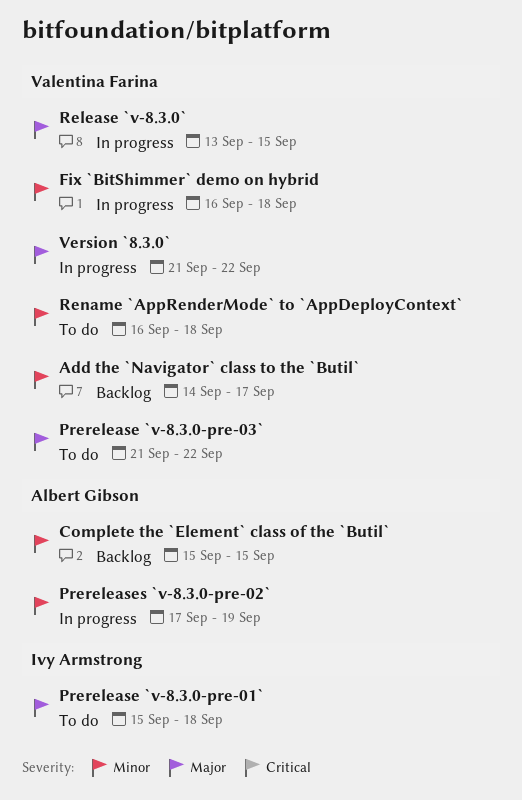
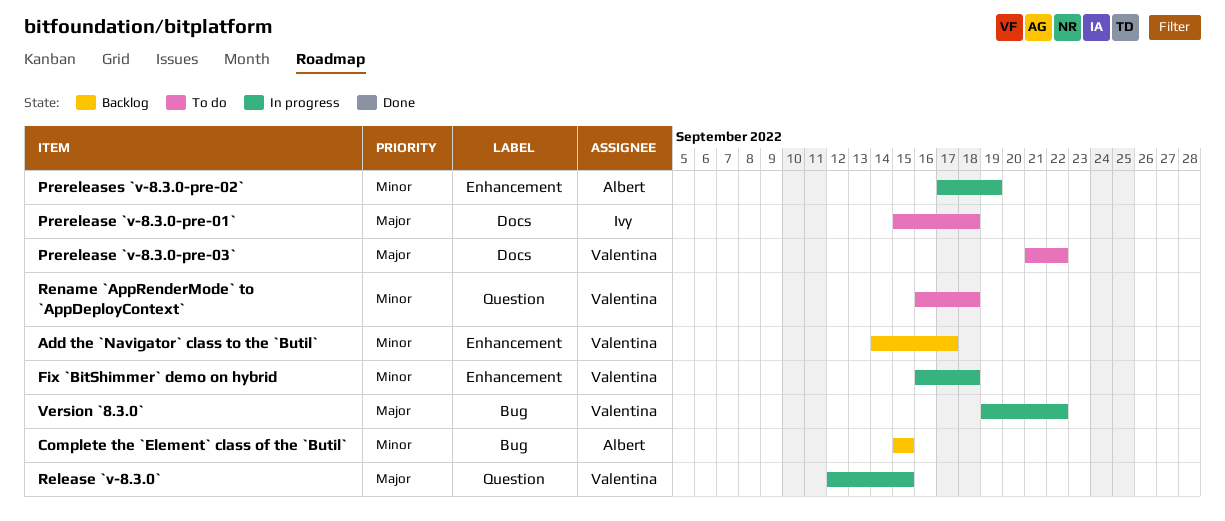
Release `v-8.3.0`, start: Sep 13 -> Sep 12
Version `8.3.0`, start: Sep 21 -> Sep 19

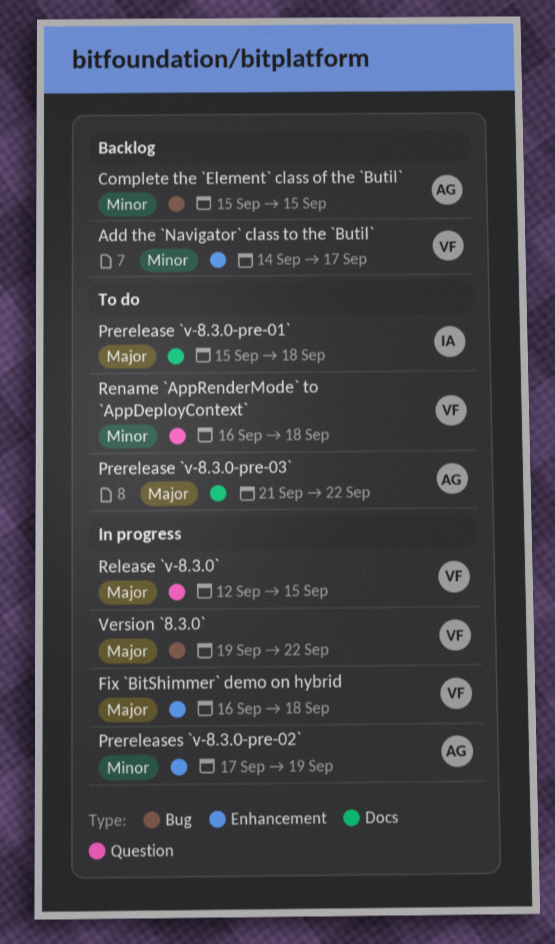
Fix `BitShimmer` demo on hybrid, priority: Minor -> Major
Prerelease `v-8.3.0-pre-03`, owner: Valentina -> Albert

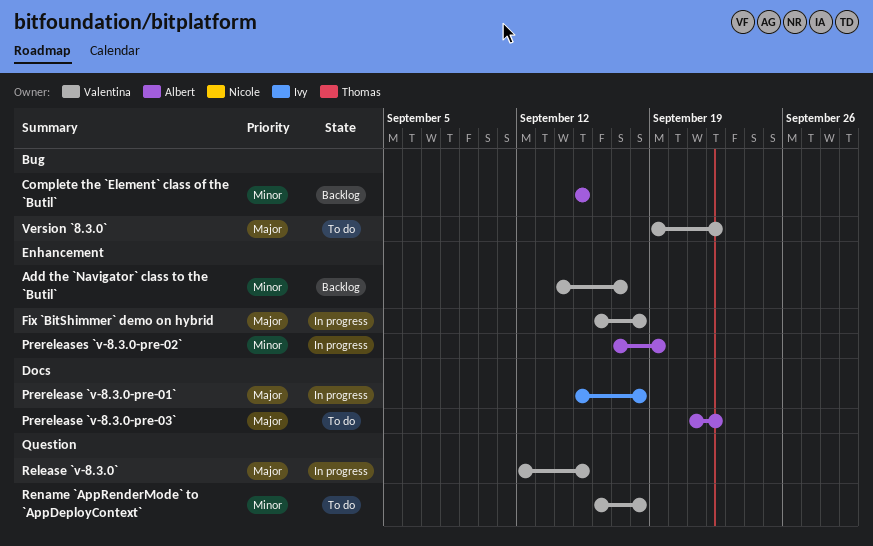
Prerelease `v-8.3.0-pre-01`, status: To do -> In progress
Version `8.3.0`, status: In progress -> To do

